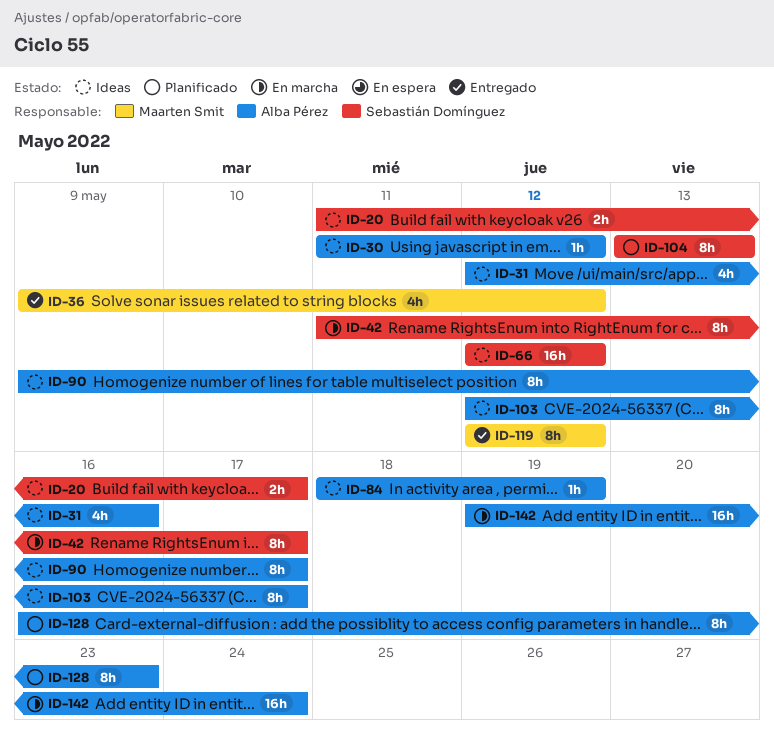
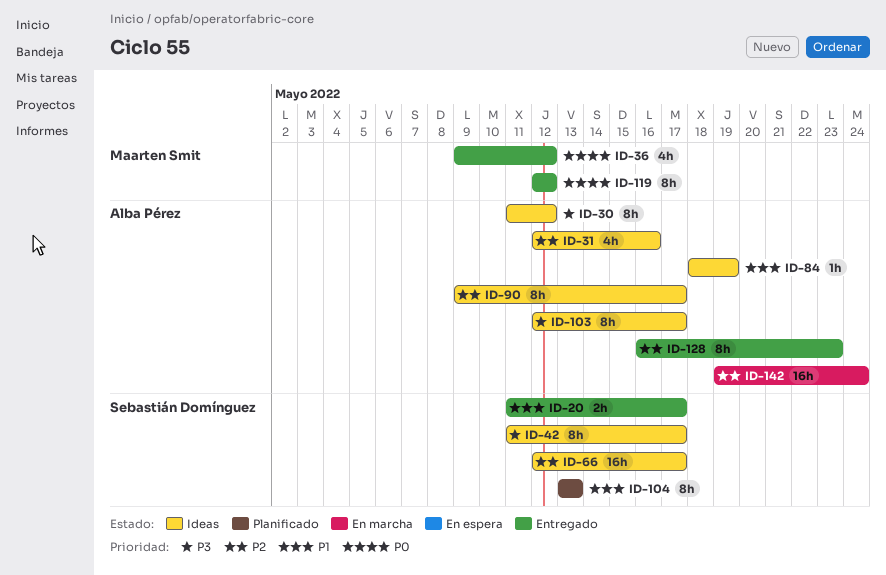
ID-20, status: Ideas -> Entregado
ID-30, estimate: 1h -> 8h
ID-42, status: En marcha -> Ideas
ID-66, due: May 12 -> May 17
ID-128, status: Planificado -> Entregado

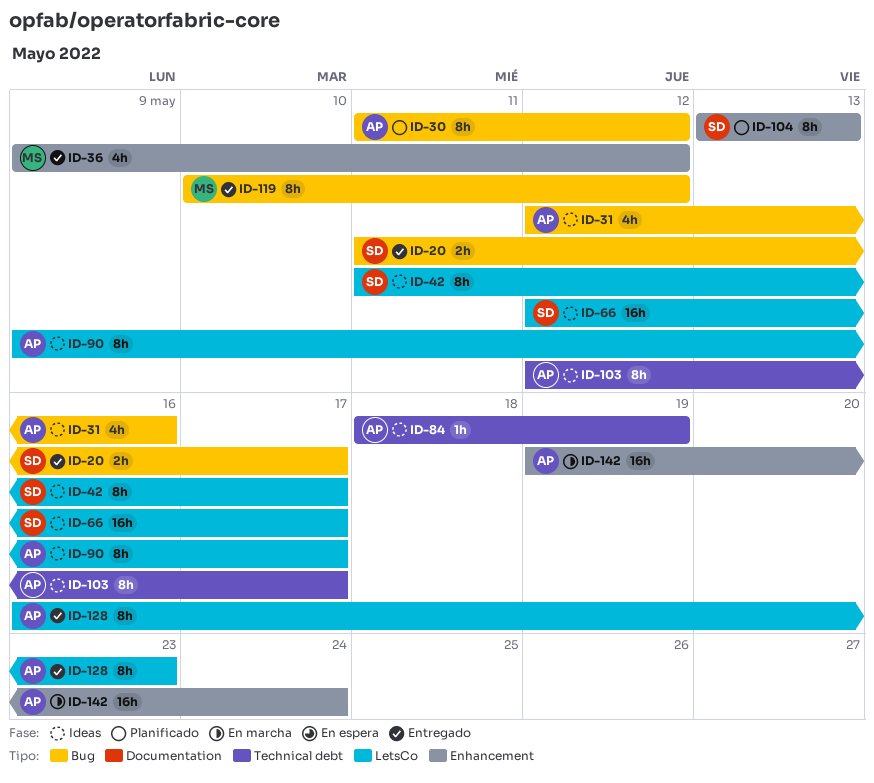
ID-30, status: Ideas -> Planificado
ID-119, start: May 12 -> May 10

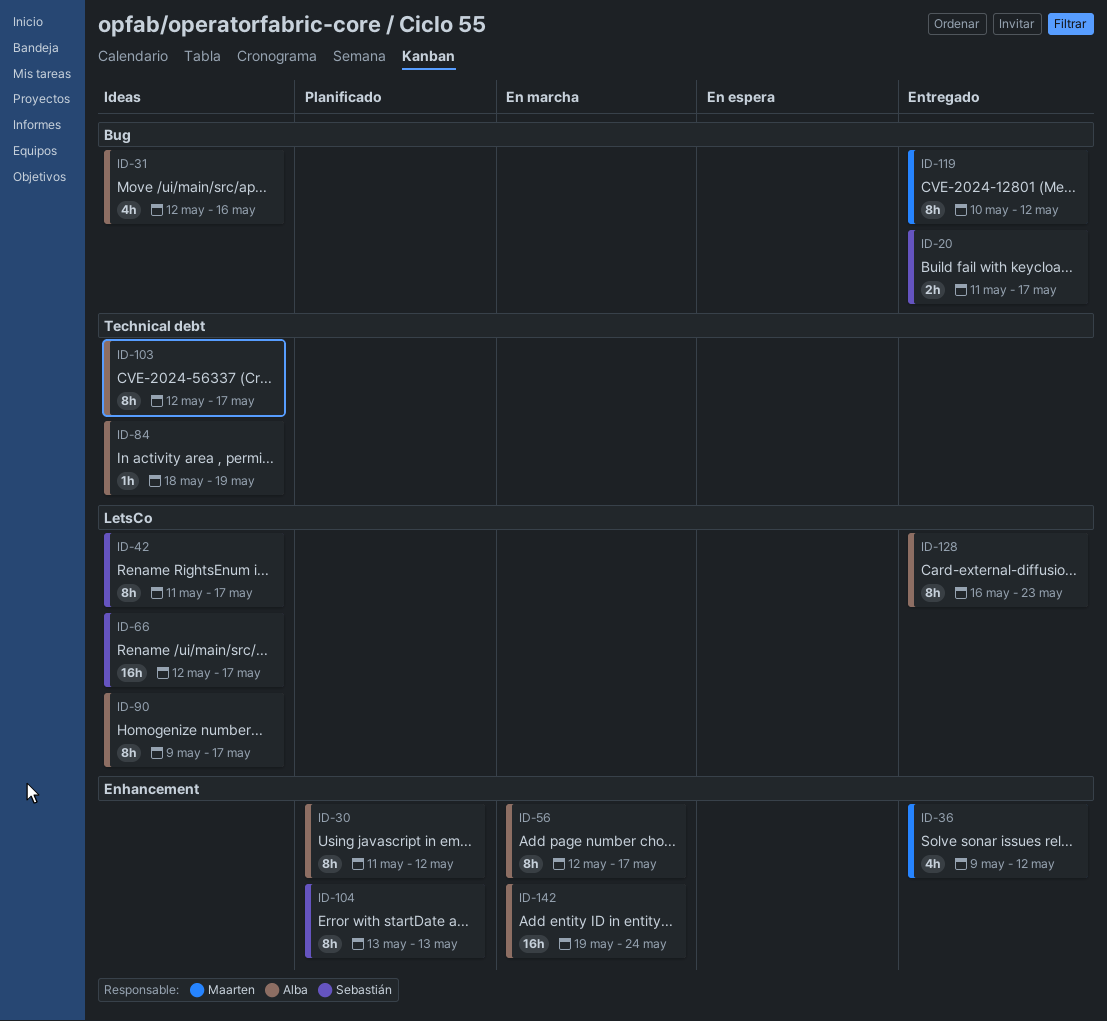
ID-30, label: Bug -> Enhancement
ID-56: none -> present

